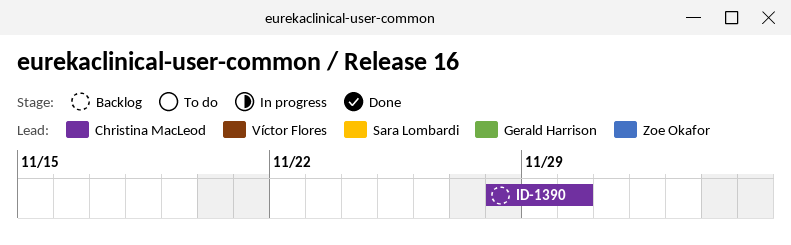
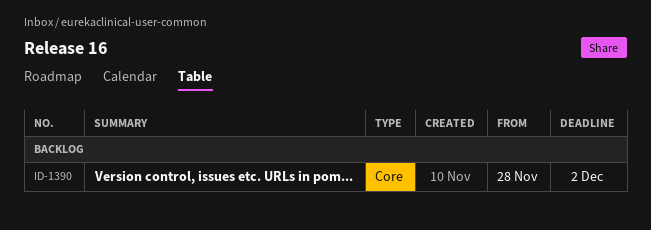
ID-1390, due: Nov 30 -> Dec 2

